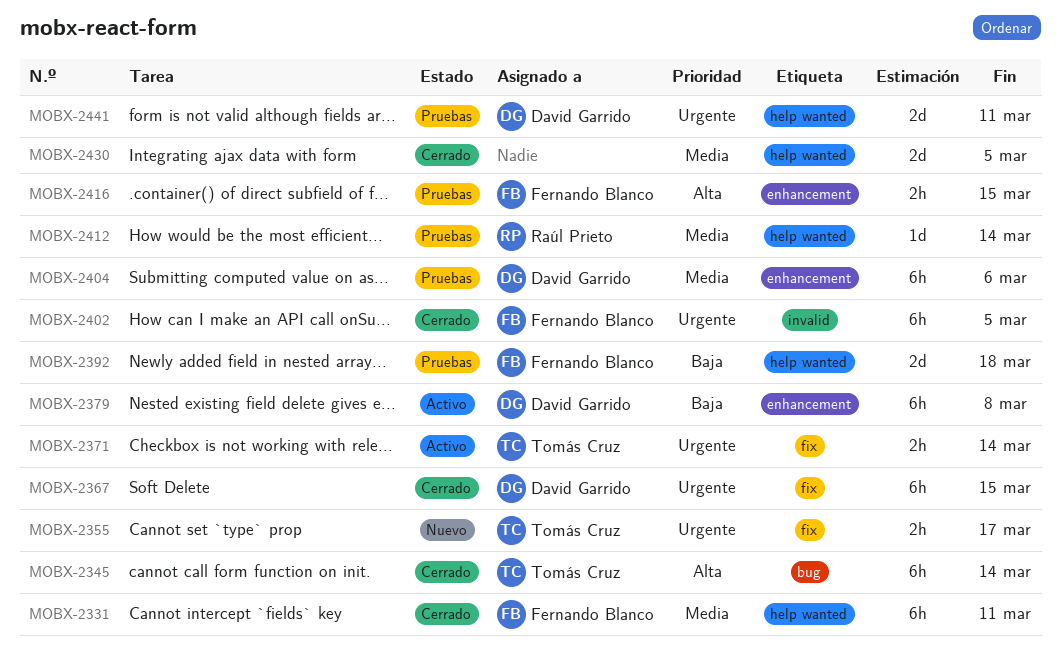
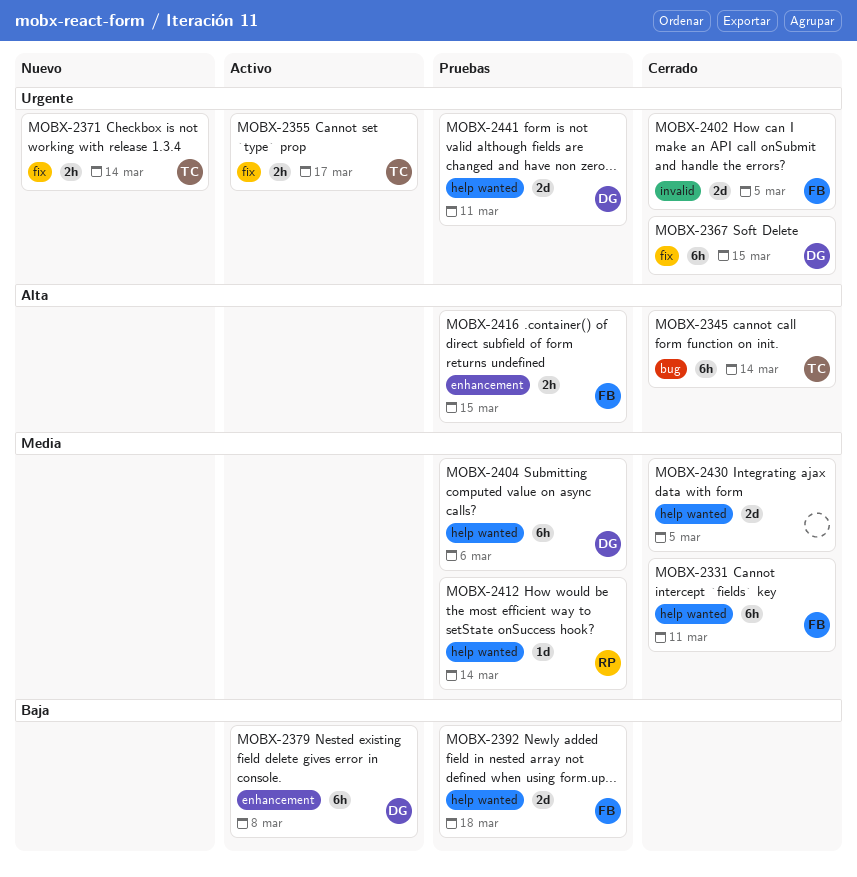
MOBX-2355, status: Nuevo -> Activo
MOBX-2371, status: Activo -> Nuevo
MOBX-2402, estimate: 6h -> 2d
MOBX-2404, label: enhancement -> help wanted

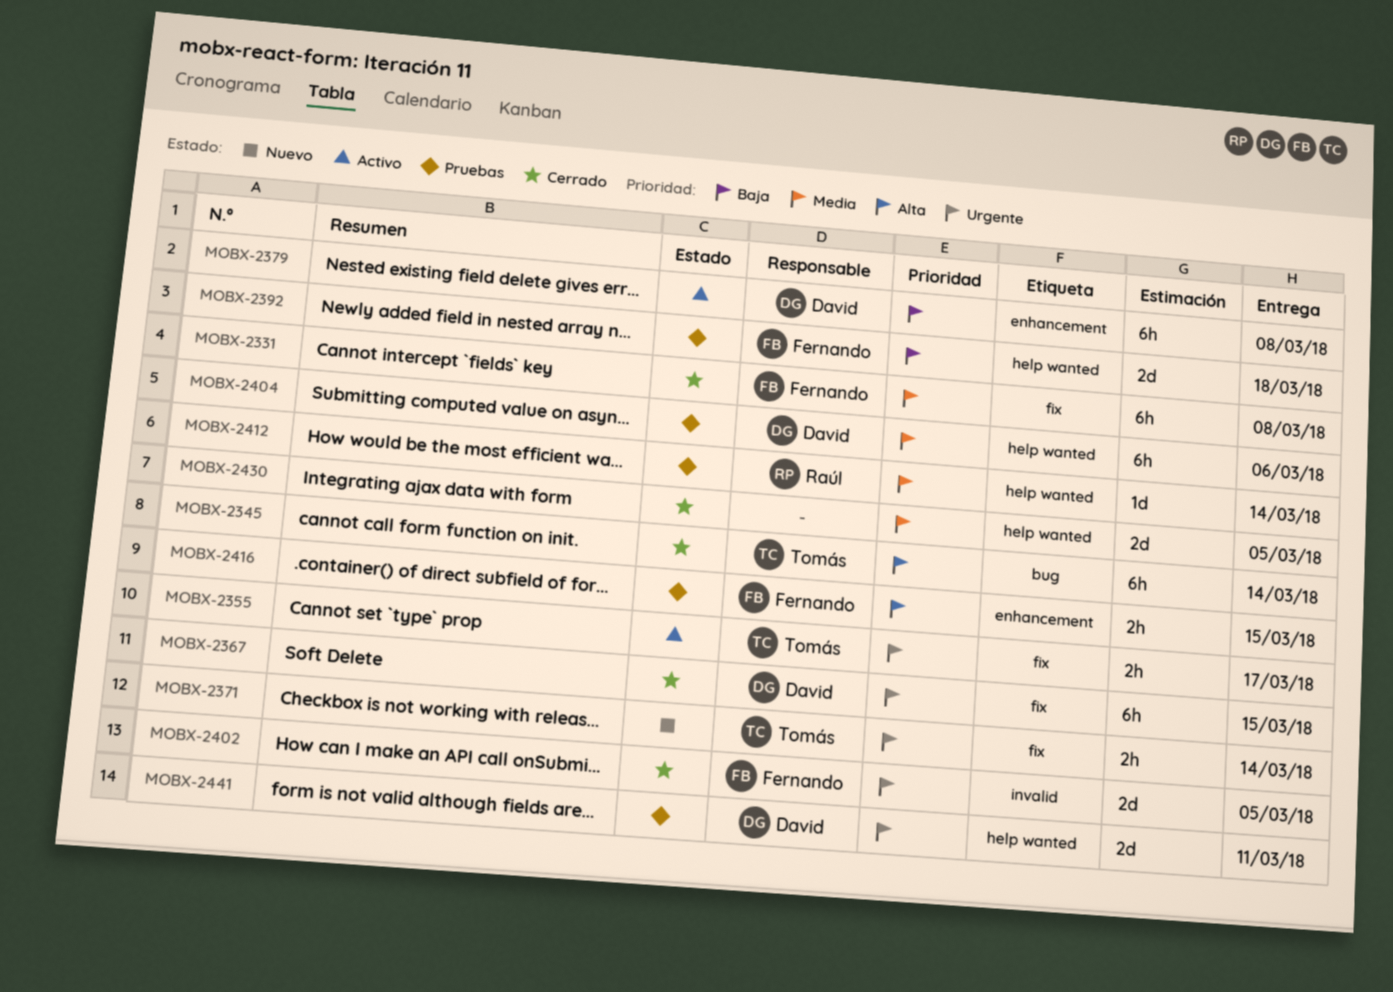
MOBX-2331, label: help wanted -> fix
MOBX-2331, due: Mar 11 -> Mar 8

